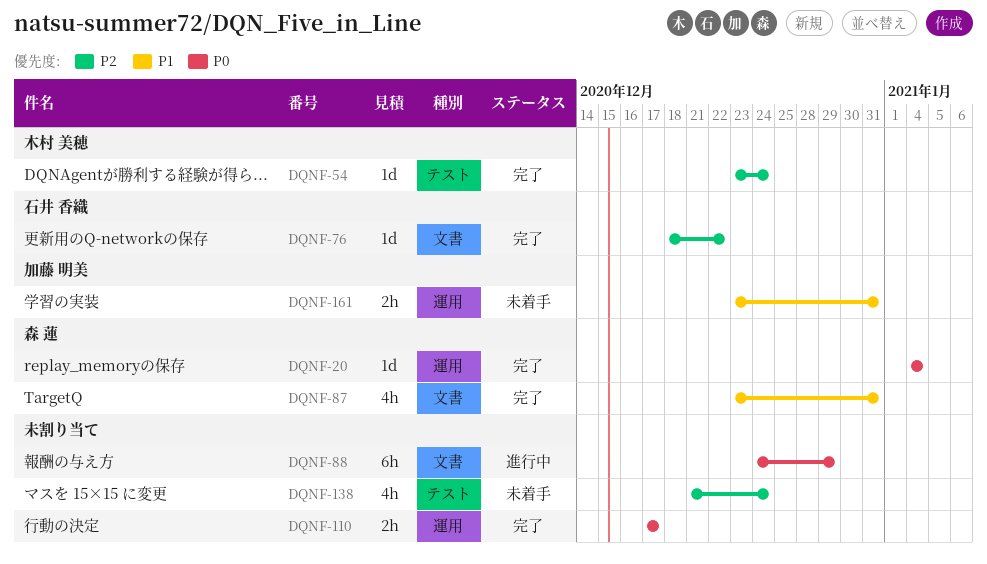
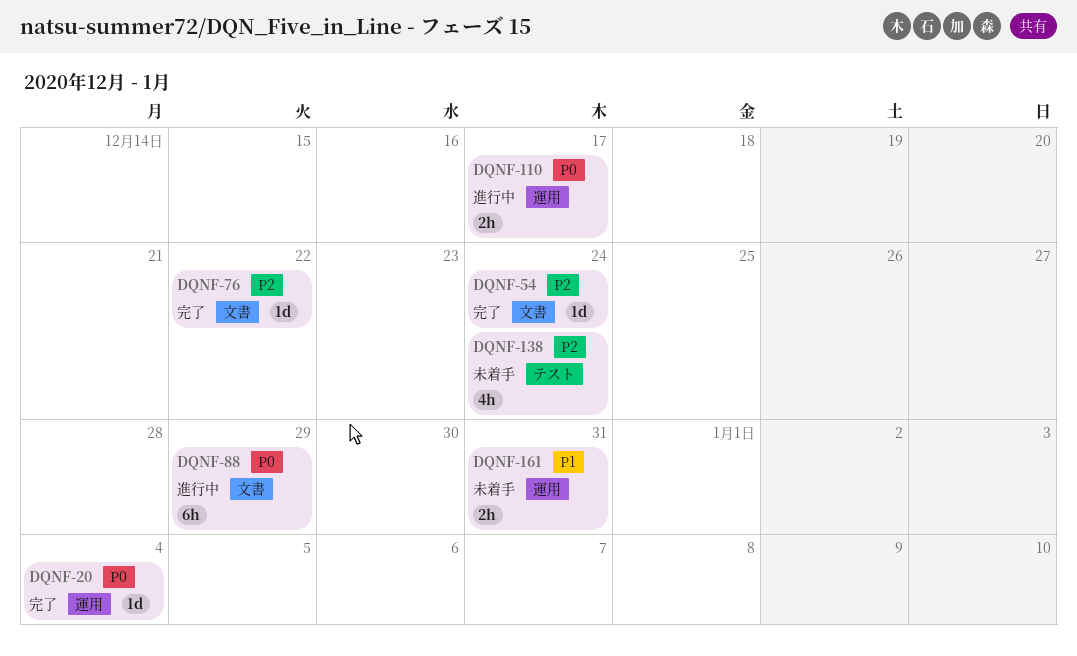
DQNF-54, label: テスト -> 文書
DQNF-87: present -> none
DQNF-110, status: 完了 -> 進行中

